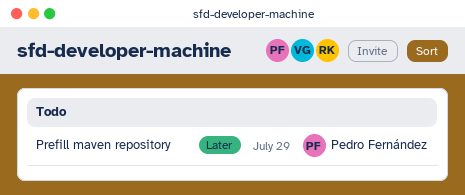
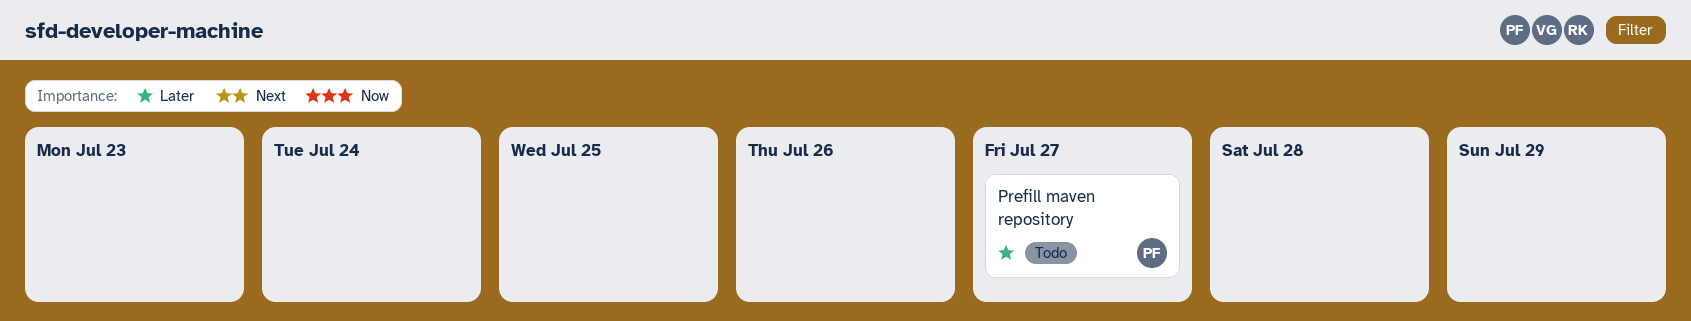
Prefill maven repository, due: Jul 29 -> Jul 27

